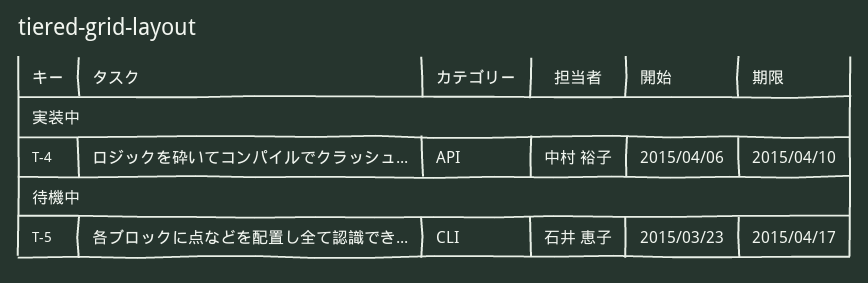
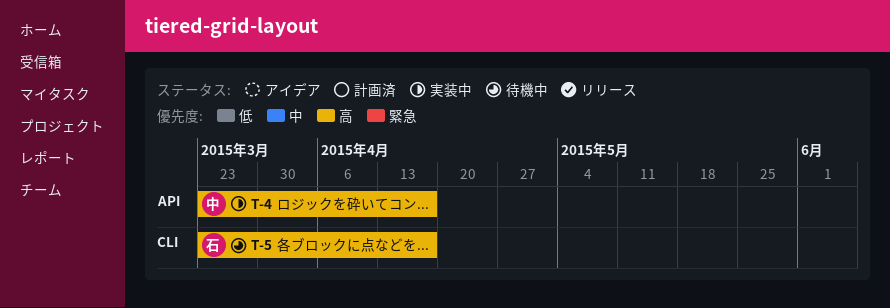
T-4, start: Apr 6 -> Mar 23
T-4, due: Apr 10 -> Apr 17

